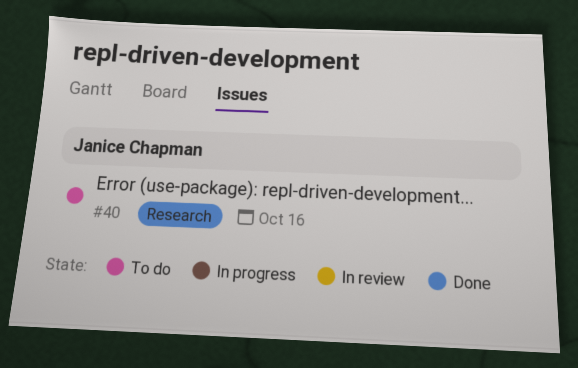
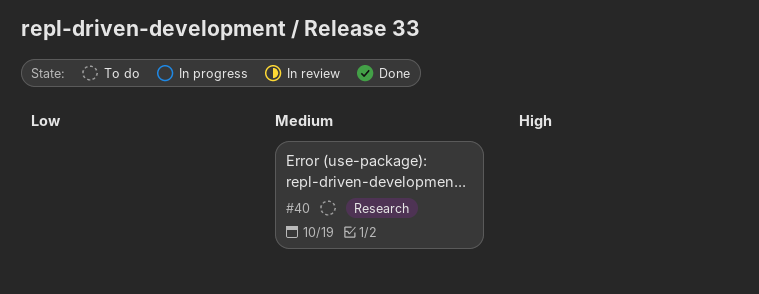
#40, due: Oct 16 -> Oct 19

